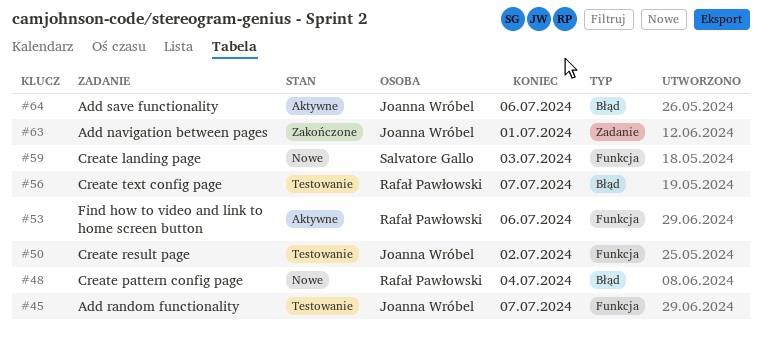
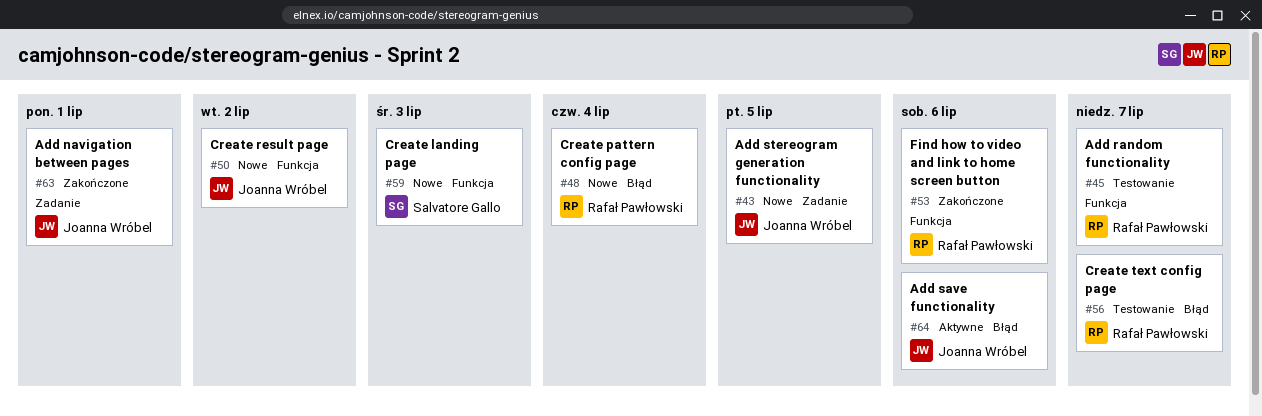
#43: none -> present
#45, owner: Joanna Wróbel -> Rafał Pawłowski
#50, status: Testowanie -> Nowe
#53, status: Aktywne -> Zakończone

